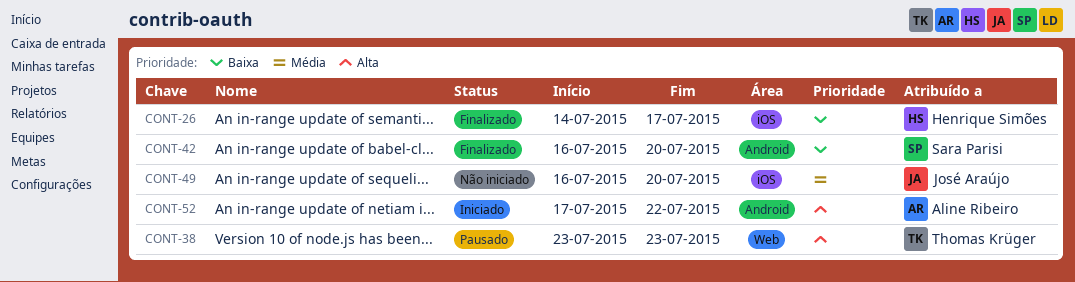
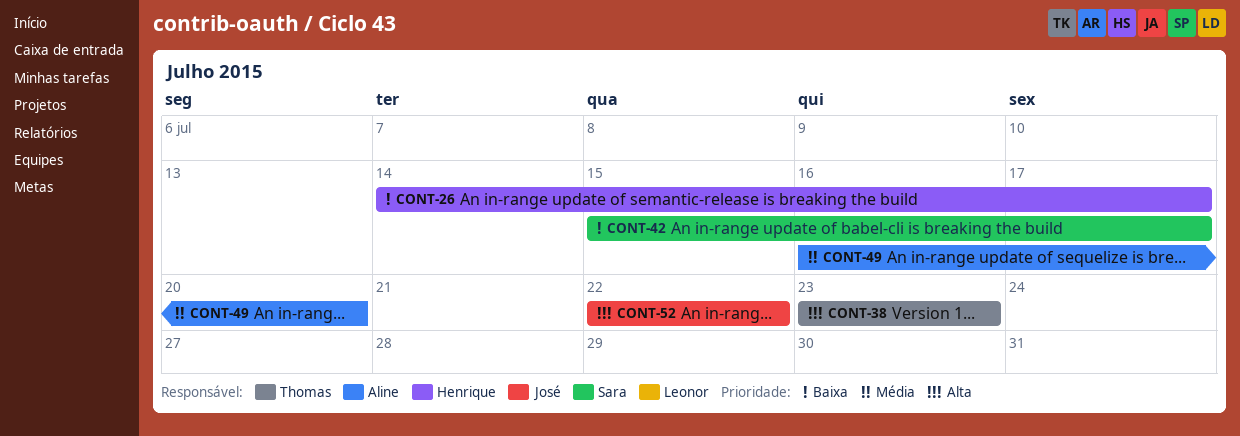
CONT-42, start: Jul 16 -> Jul 15
CONT-42, due: Jul 20 -> Jul 17
CONT-49, owner: José Araújo -> Aline Ribeiro
CONT-52, owner: Aline Ribeiro -> José Araújo
CONT-52, start: Jul 17 -> Jul 22

